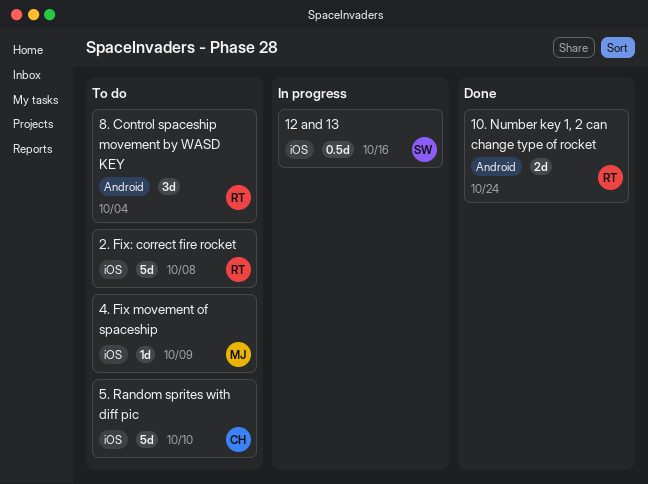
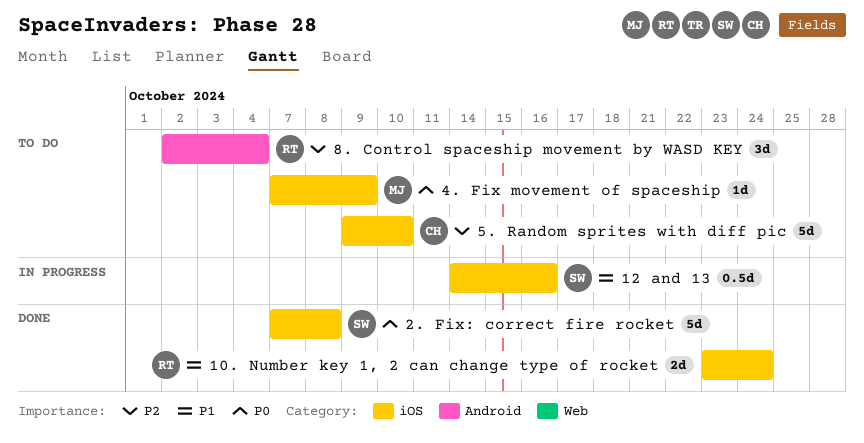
10. Number key 1, 2 can change type of rocket, label: Android -> iOS
2. Fix: correct fire rocket, status: To do -> Done
2. Fix: correct fire rocket, owner: RT -> SW

